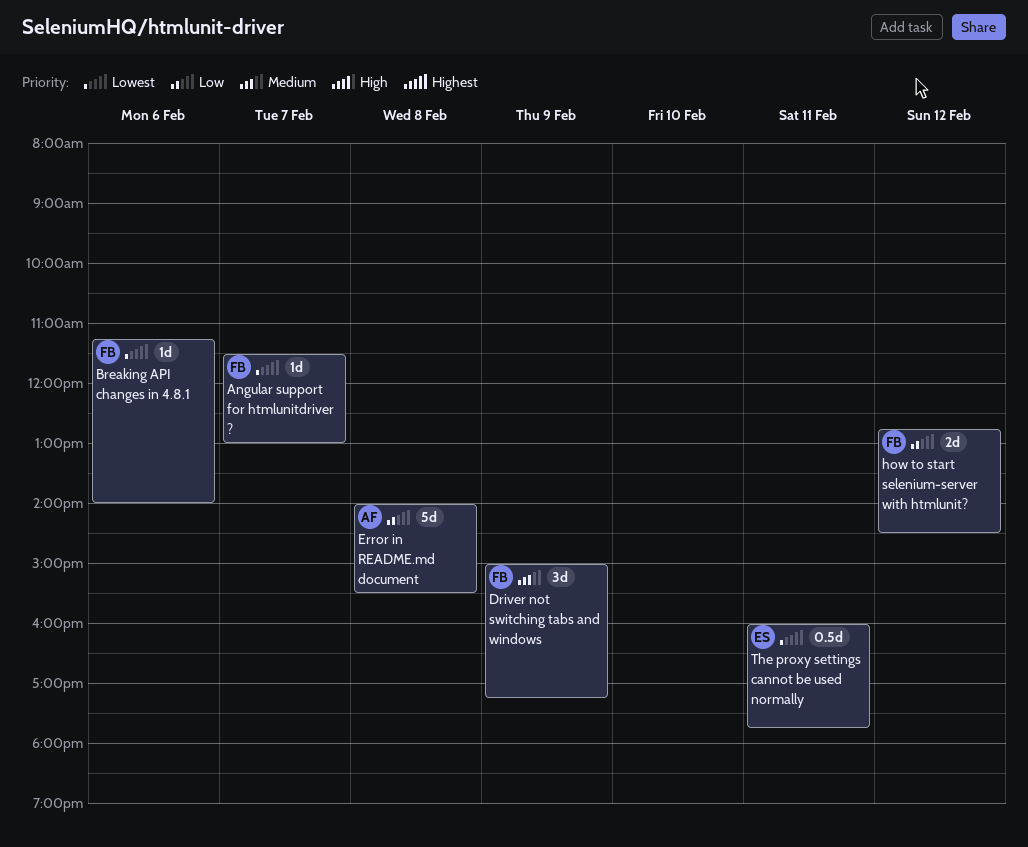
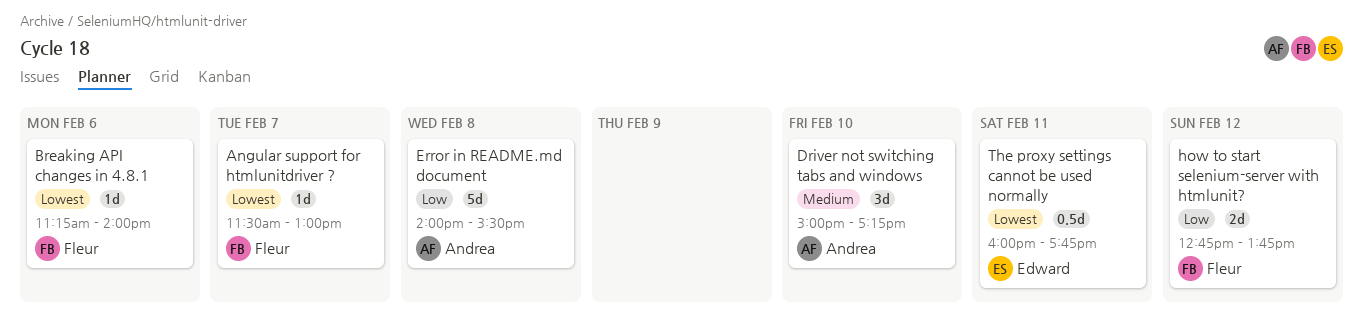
Driver not switching tabs and windows, owner: Fleur -> Andrea
Driver not switching tabs and windows, day: Feb 9 -> Feb 10
how to start selenium-server with htmlunit?, ends: 14:30 -> 13:45

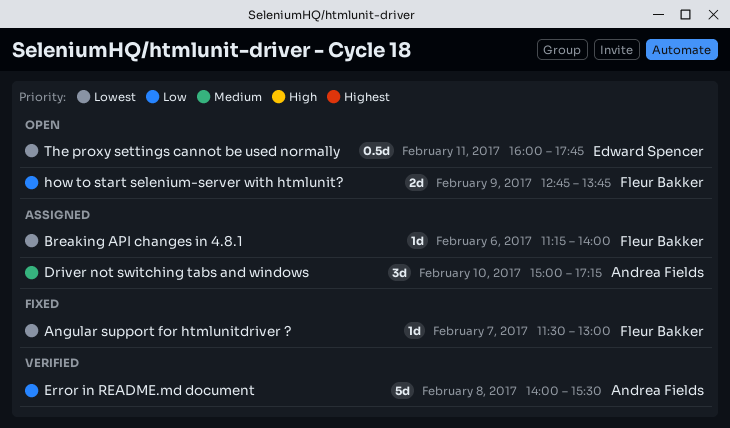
how to start selenium-server with htmlunit?, day: Feb 12 -> Feb 9

